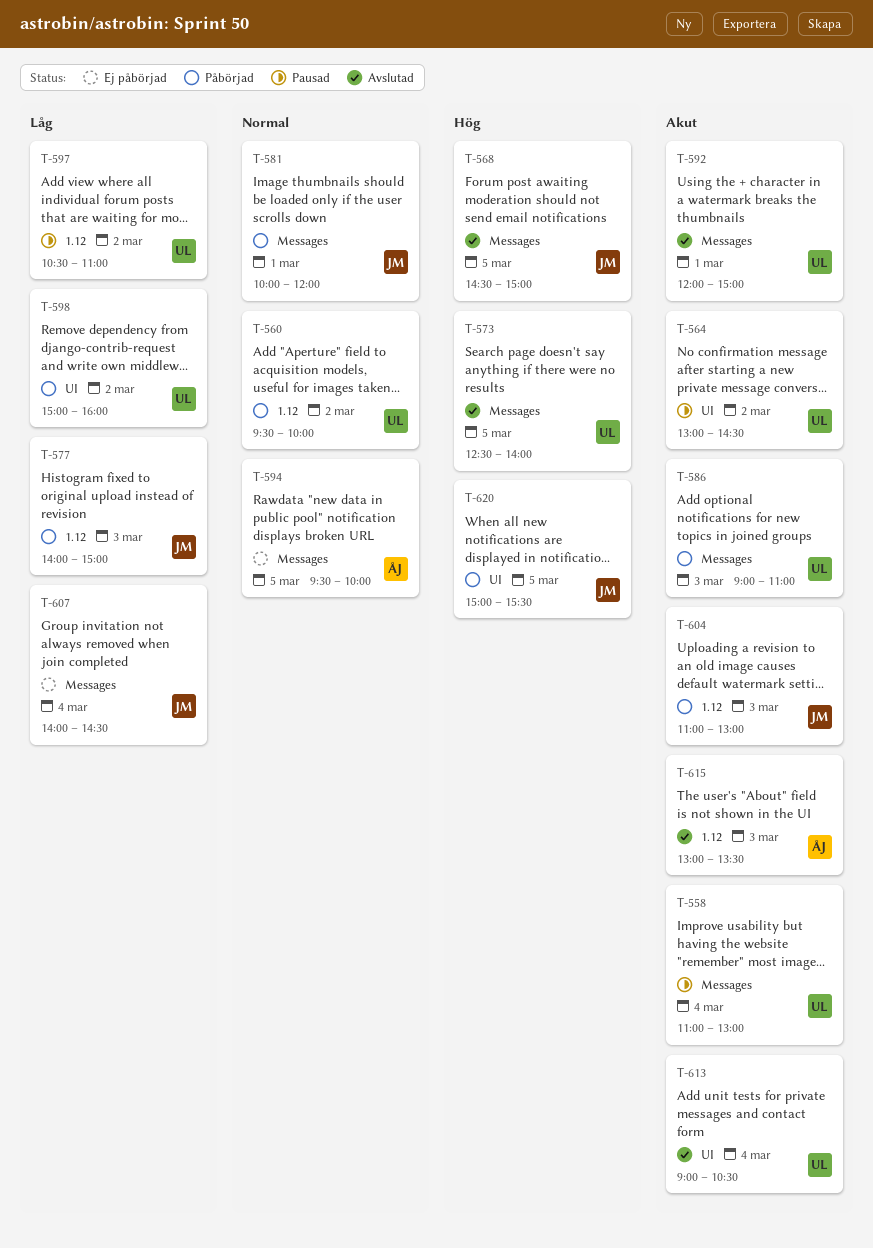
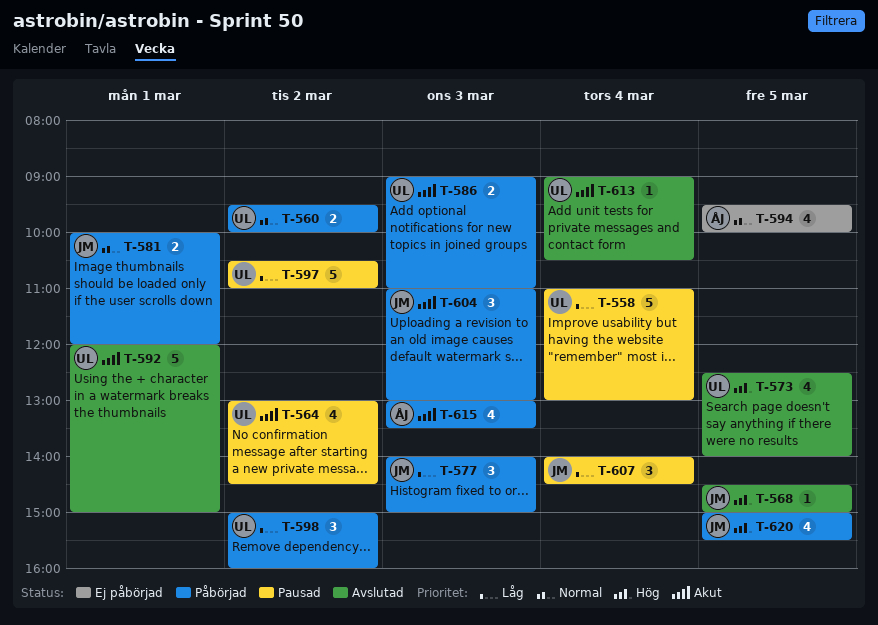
T-558, priority: Akut -> Låg
T-607, status: Ej påbörjad -> Pausad
T-615, status: Avslutad -> Påbörjad

